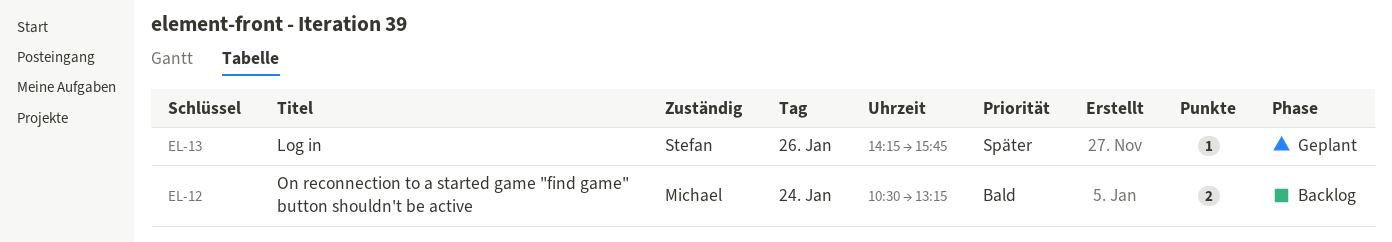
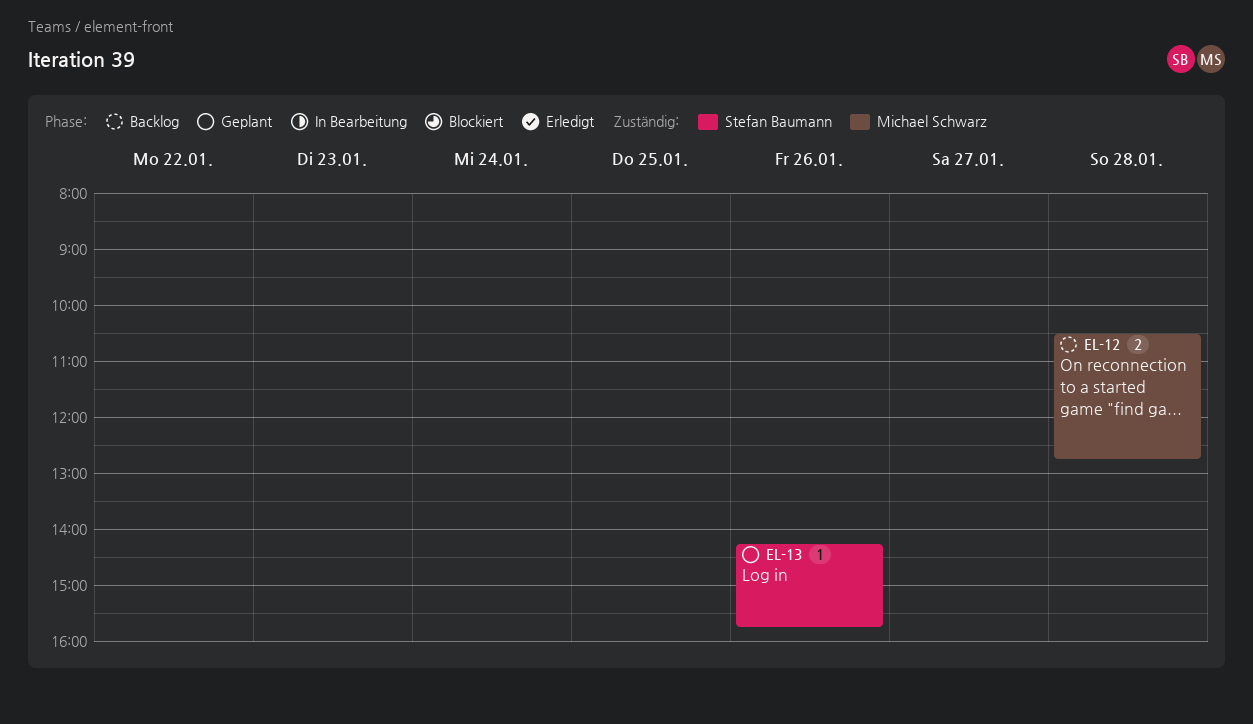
EL-12, day: Jan 24 -> Jan 28
EL-12, ends: 13:15 -> 12:45

